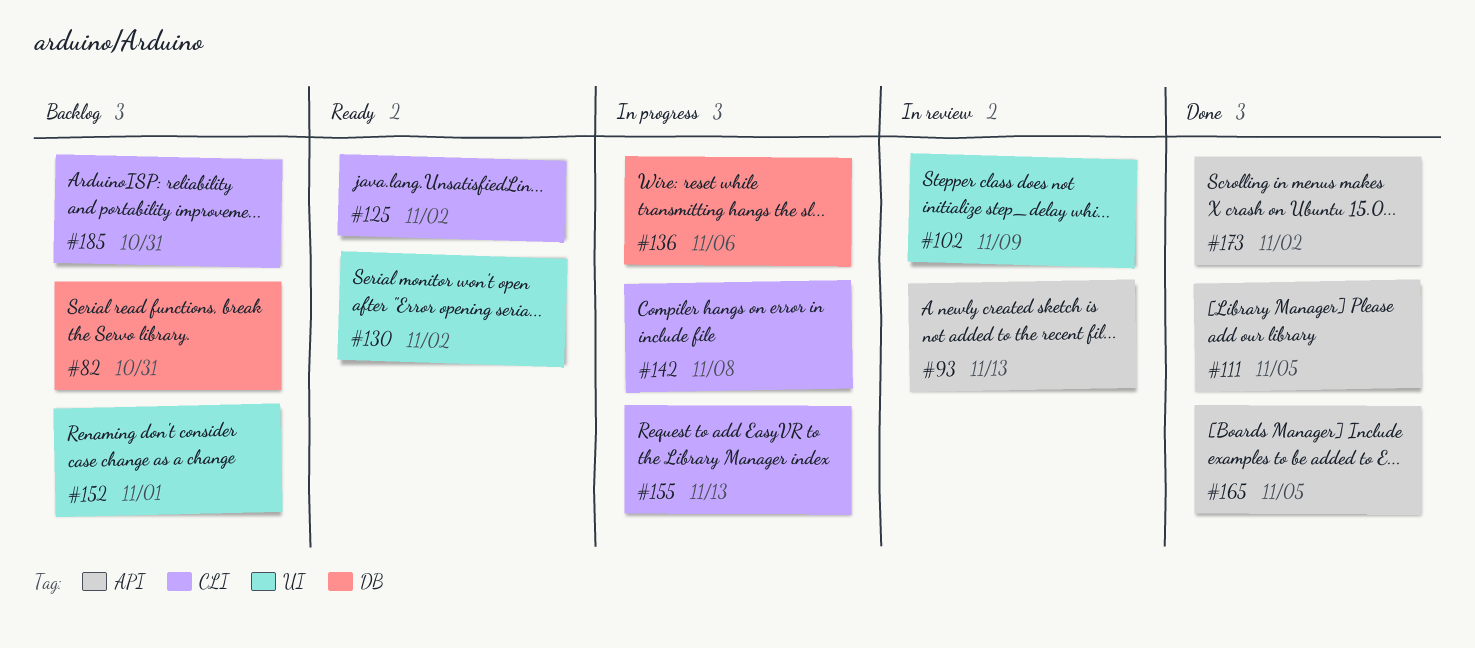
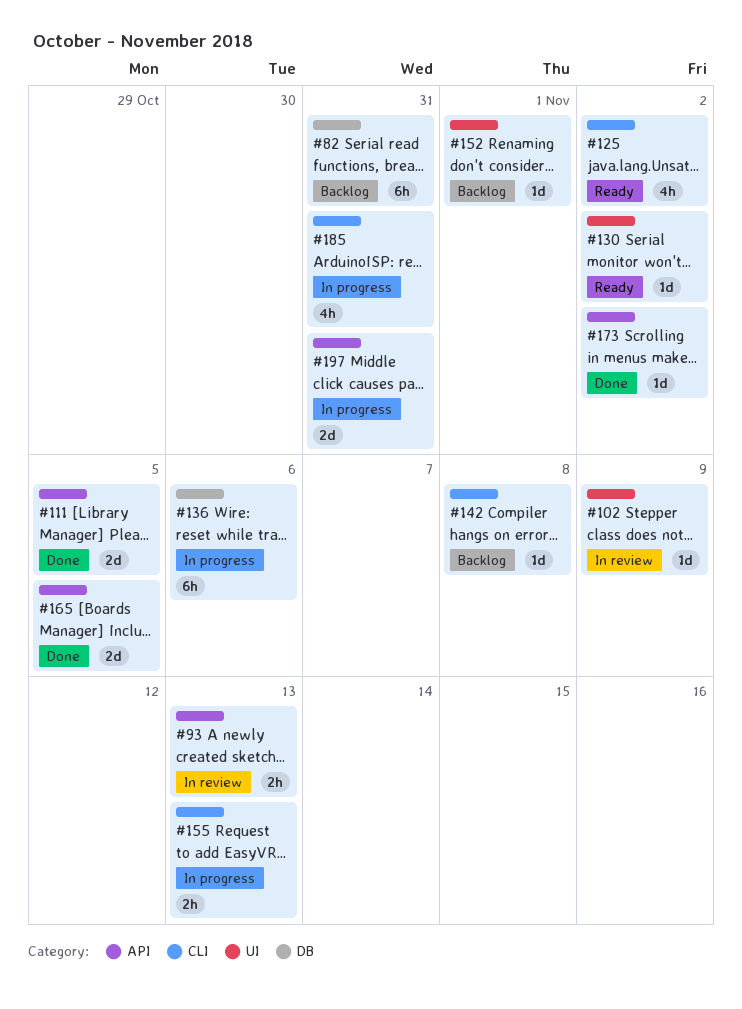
#142, status: In progress -> Backlog
#185, status: Backlog -> In progress
#197: none -> present

